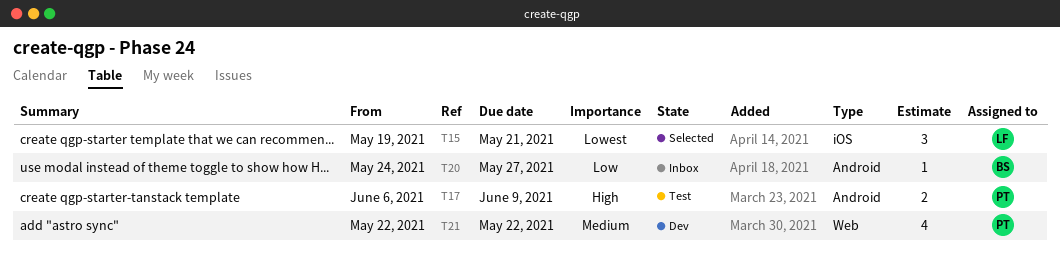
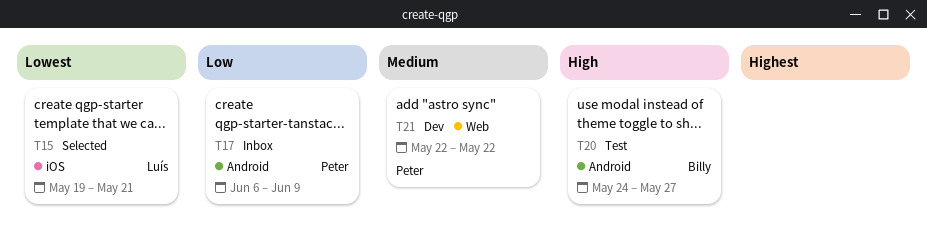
T17, status: Test -> Inbox
T17, priority: High -> Low
T20, status: Inbox -> Test
T20, priority: Low -> High

